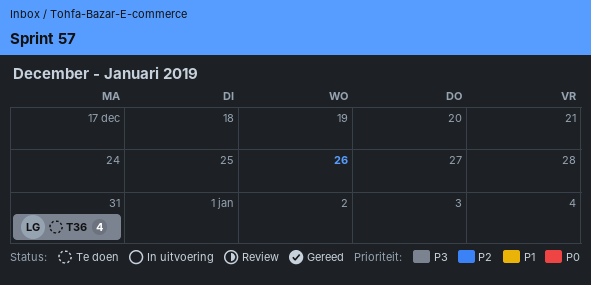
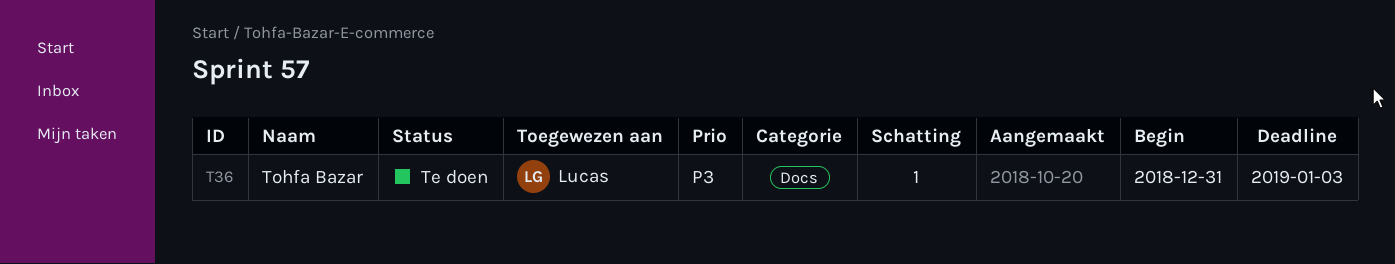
T36, estimate: 4 -> 1
T36, due: Dec 31 -> Jan 3

